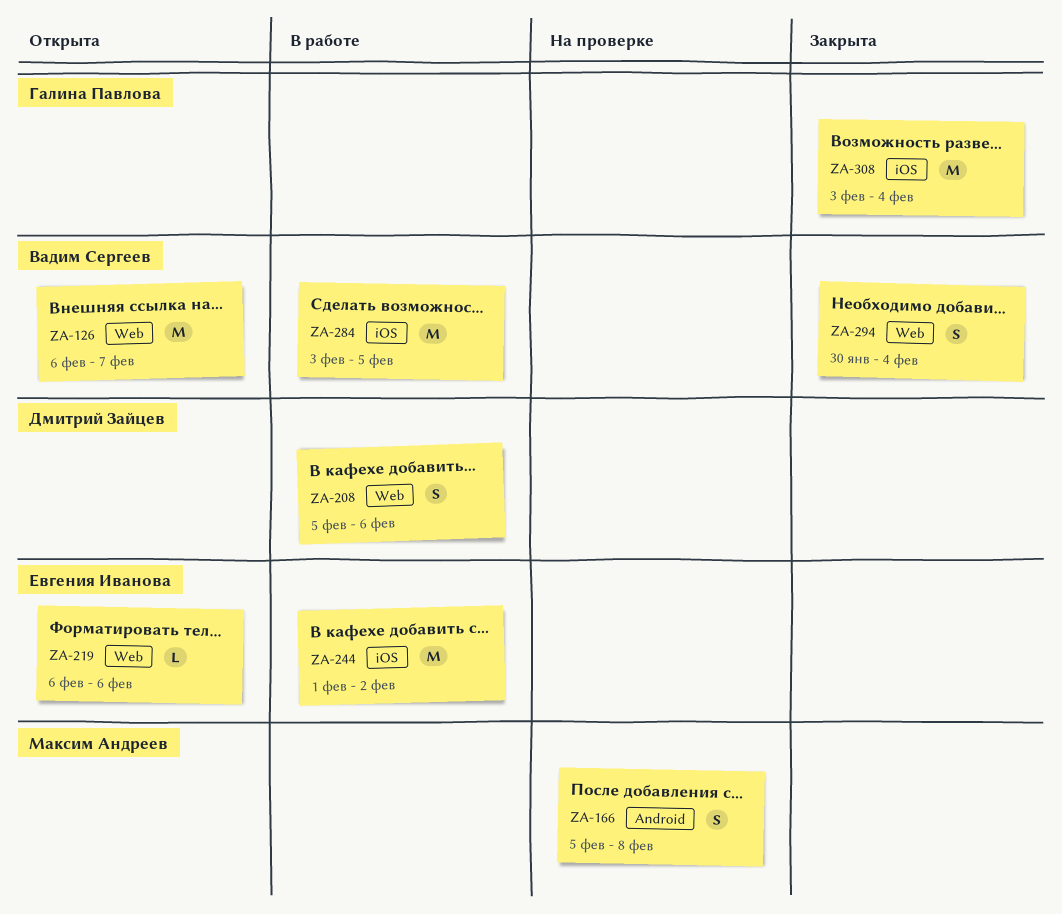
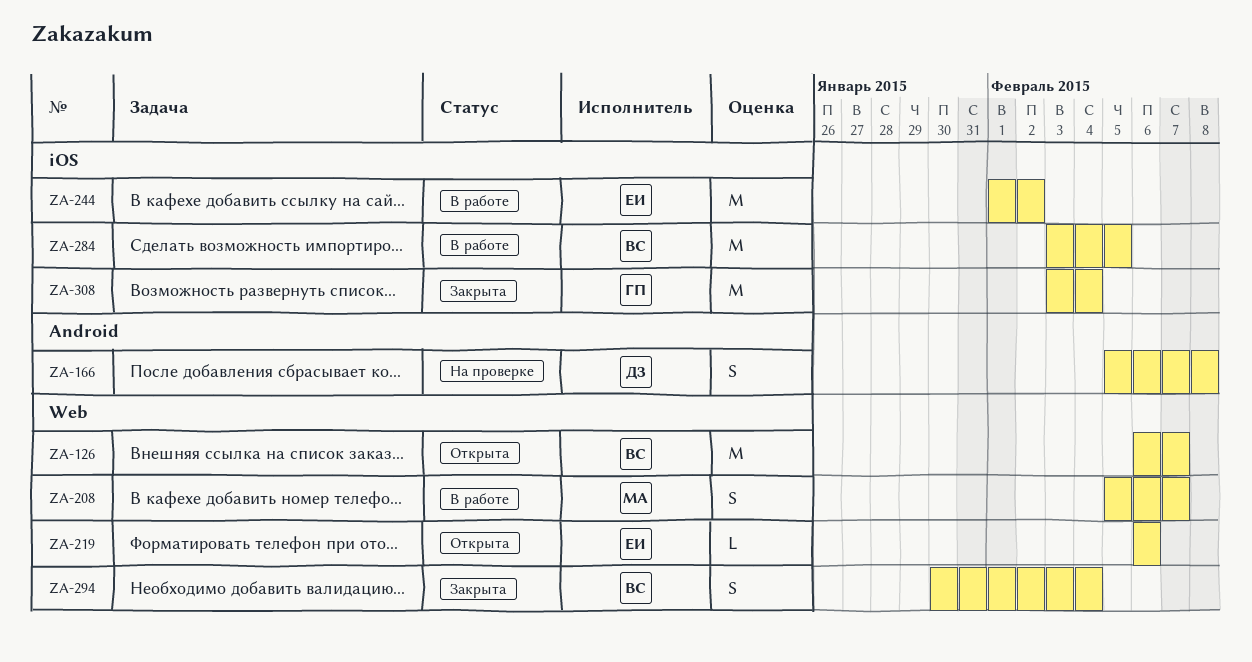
ZA-166, owner: Максим Андреев -> Дмитрий Зайцев
ZA-208, owner: Дмитрий Зайцев -> Максим Андреев
ZA-208, due: Feb 6 -> Feb 7

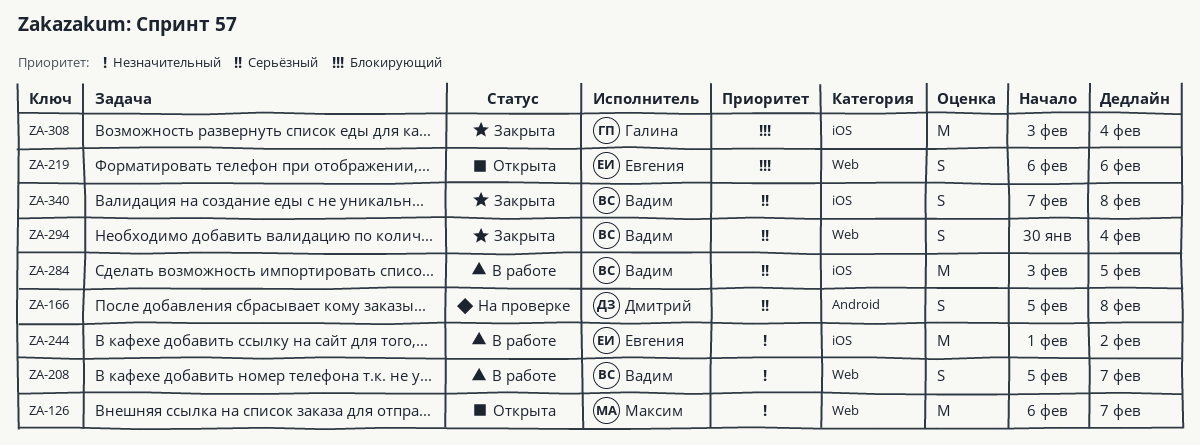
ZA-126, owner: Вадим -> Максим
ZA-208, owner: Максим -> Вадим
ZA-219, estimate: L -> S
ZA-340: none -> present

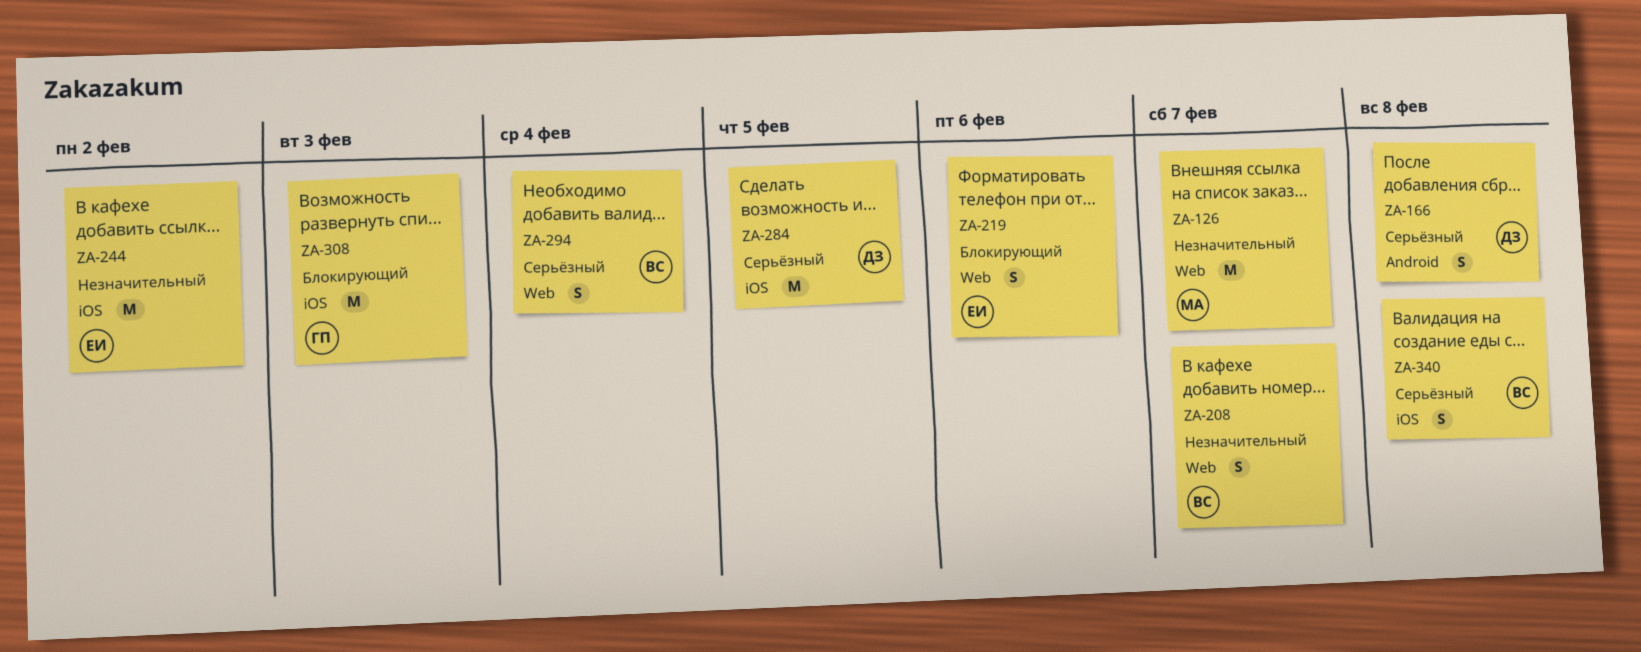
ZA-284, owner: Вадим -> Дмитрий
ZA-308, due: Feb 4 -> Feb 3

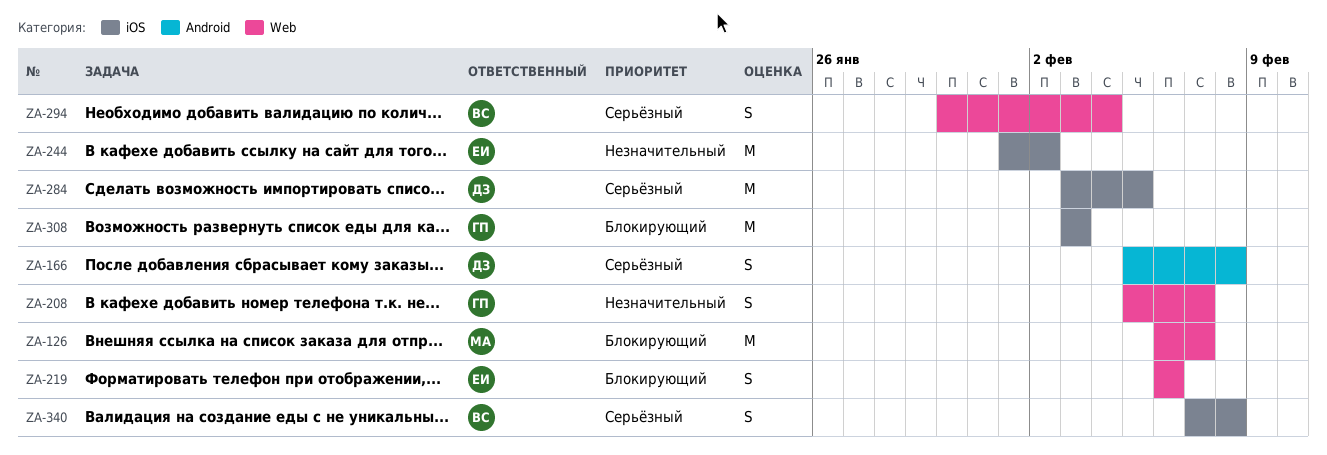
ZA-126, priority: Незначительный -> Блокирующий
ZA-208, owner: ВС -> ГП

